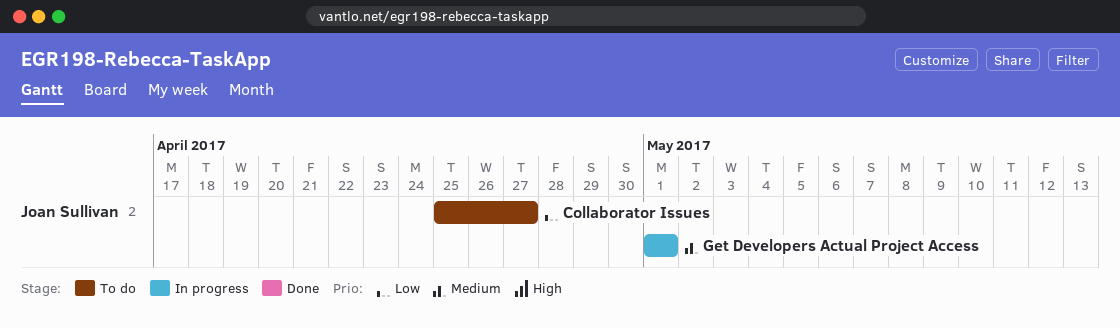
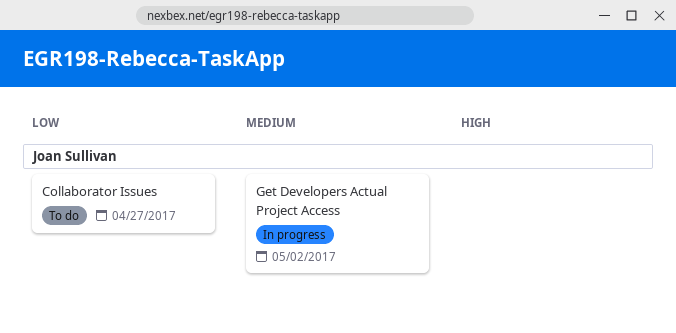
Get Developers Actual Project Access, due: May 1 -> May 2

